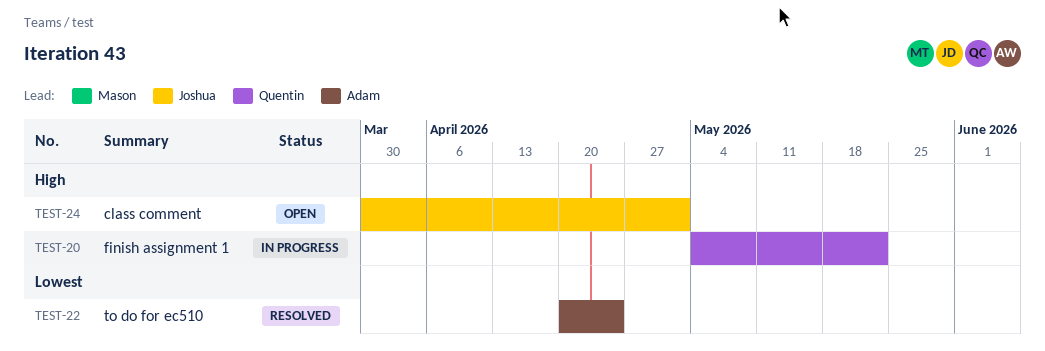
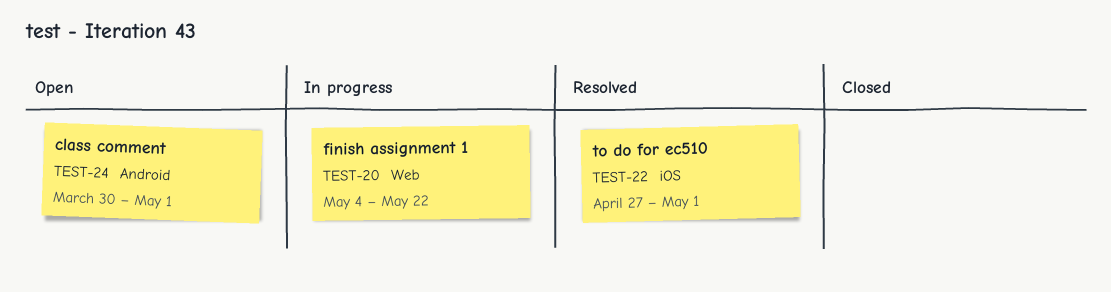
TEST-22, start: Apr 20 -> Apr 27
TEST-22, due: Apr 24 -> May 1

